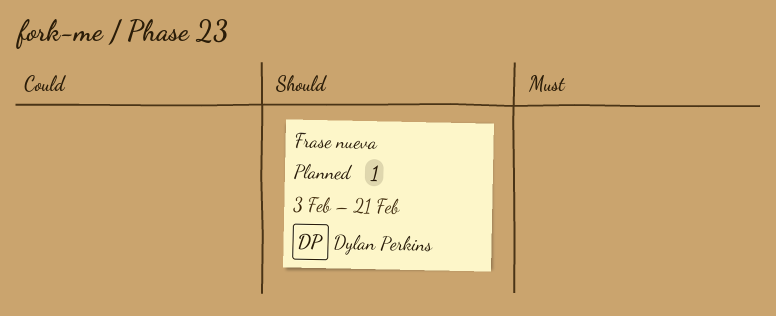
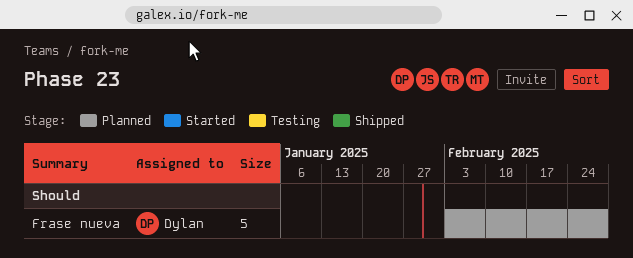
Frase nueva, estimate: 1 -> 5
Frase nueva, due: Feb 21 -> Feb 28

